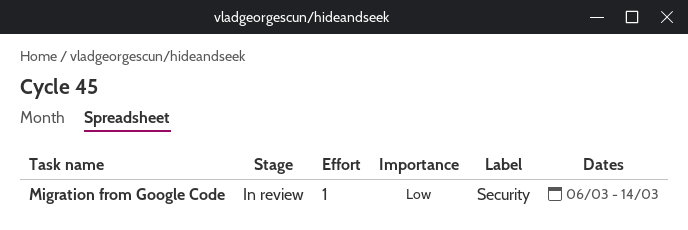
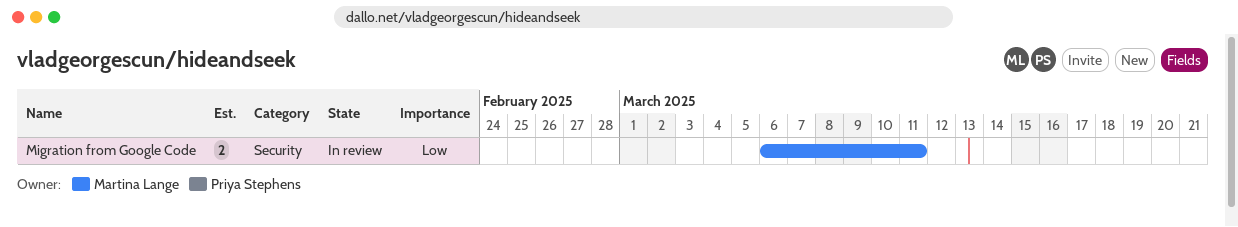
Migration from Google Code, estimate: 1 -> 2
Migration from Google Code, due: Mar 14 -> Mar 11

